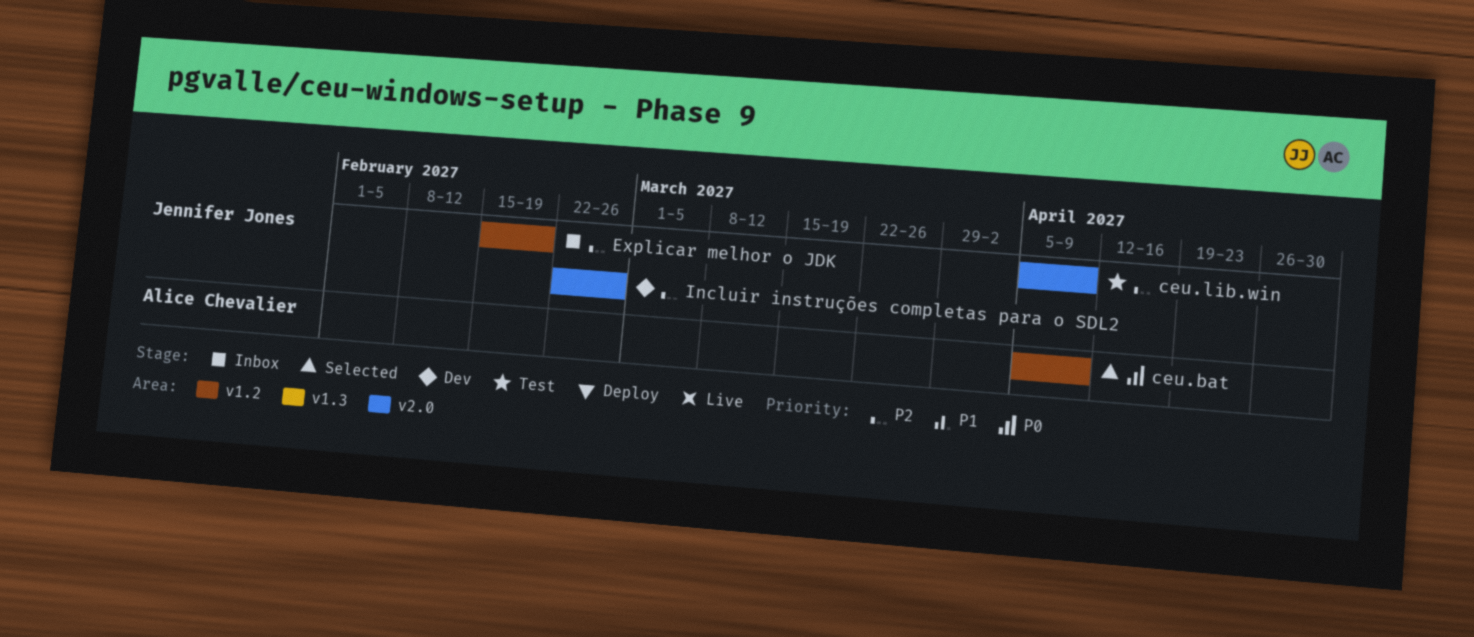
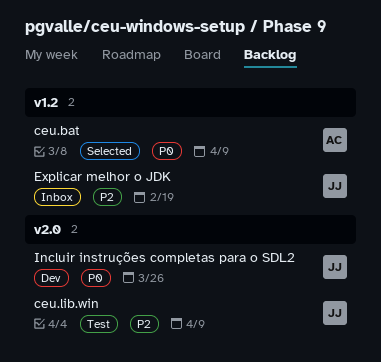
Incluir instruções completas para o SDL2, priority: P2 -> P0
Incluir instruções completas para o SDL2, due: Feb 26 -> Mar 26

